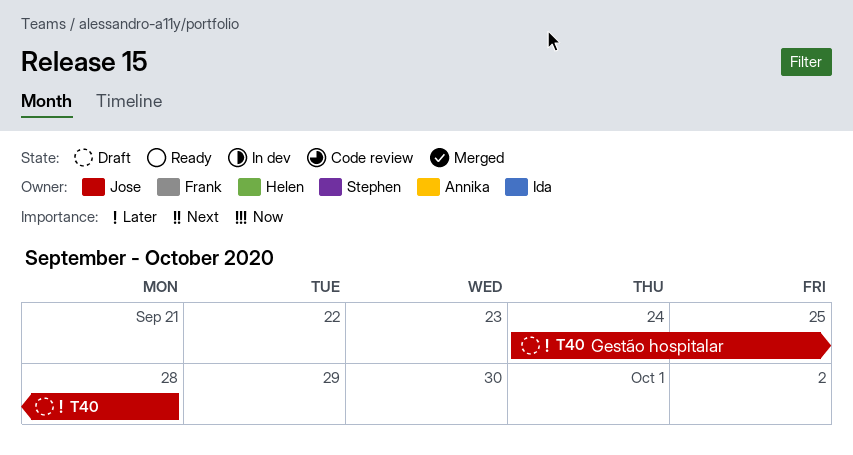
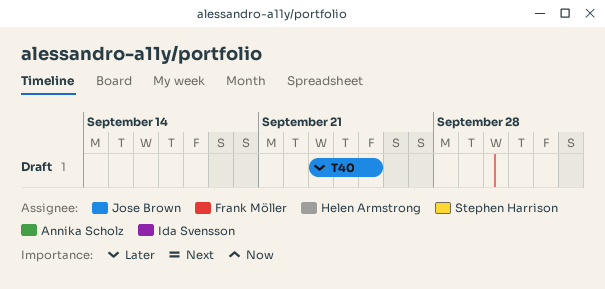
T40, start: Sep 24 -> Sep 23
T40, due: Sep 28 -> Sep 25

